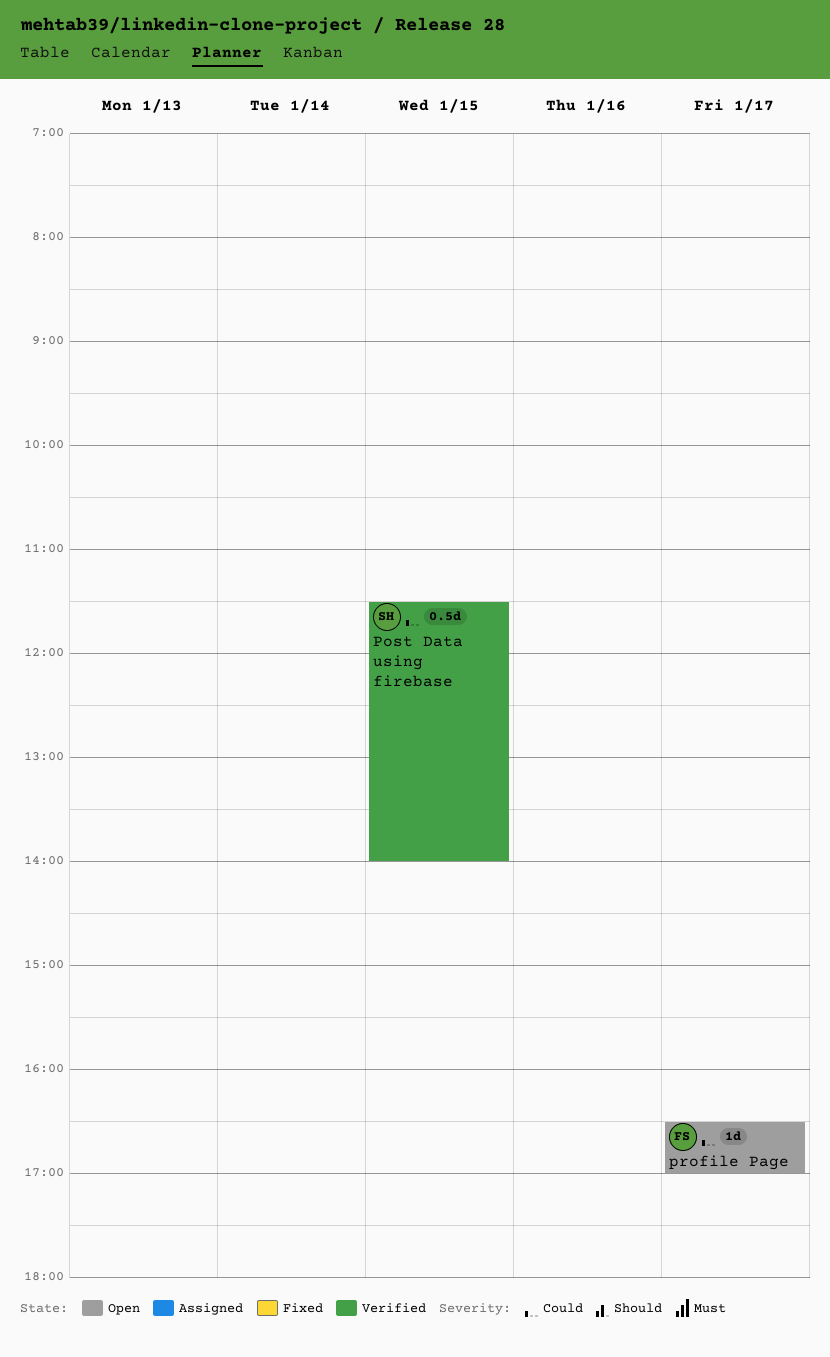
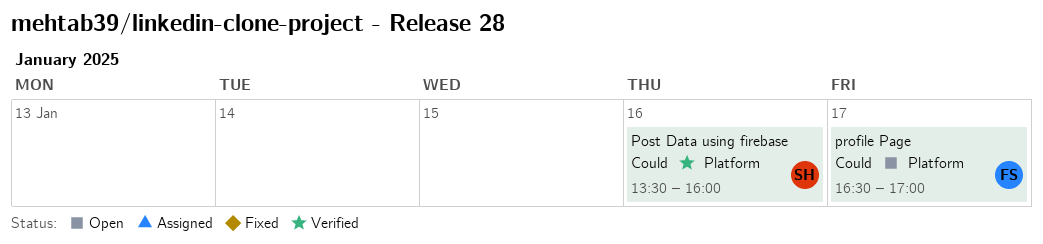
Post Data using firebase, day: Jan 15 -> Jan 16
Post Data using firebase, begins: 11:30 -> 13:30
Post Data using firebase, ends: 14:00 -> 16:00

